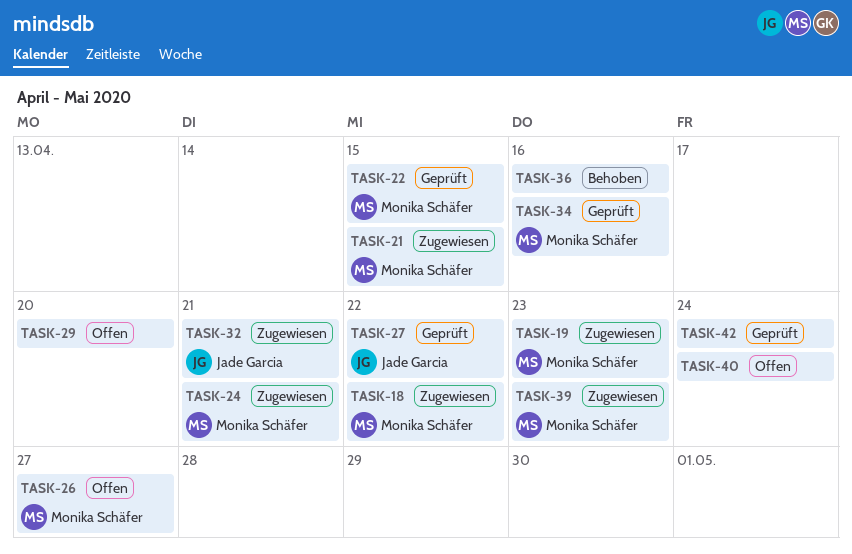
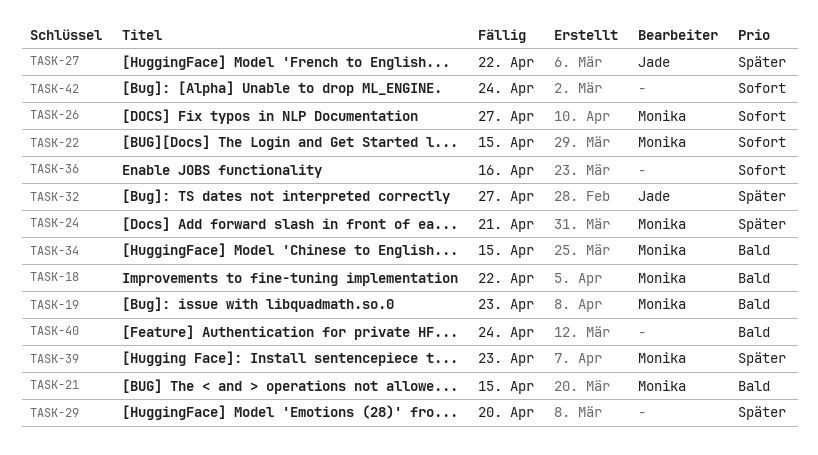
TASK-32, due: Apr 21 -> Apr 27
TASK-34, due: Apr 16 -> Apr 15

